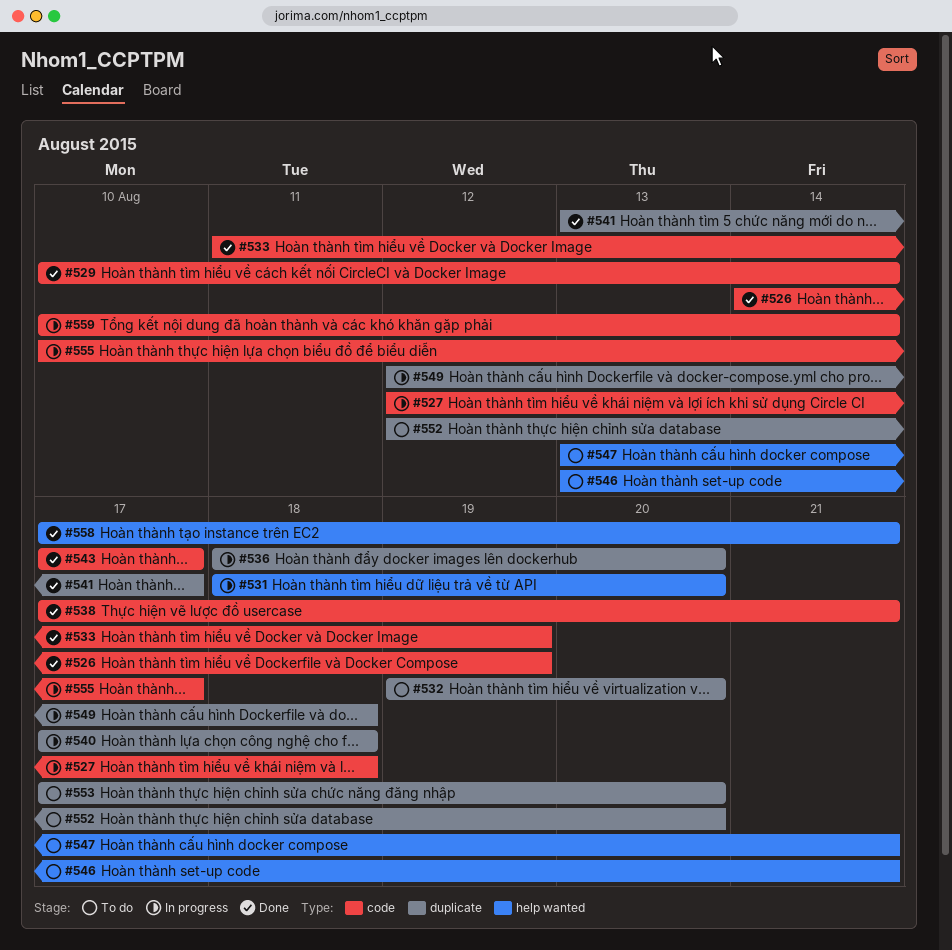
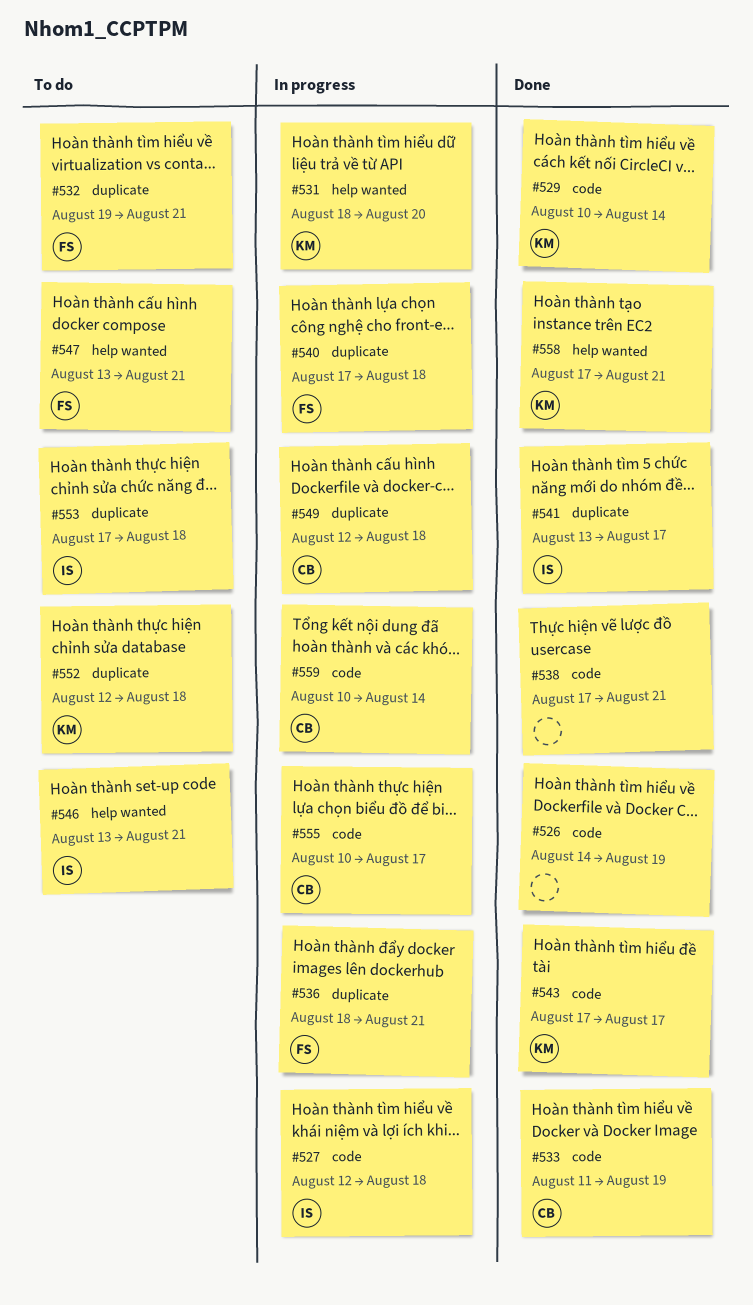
#532, due: Aug 20 -> Aug 21
#536, due: Aug 20 -> Aug 21
#552, due: Aug 20 -> Aug 18
#553, due: Aug 20 -> Aug 18

